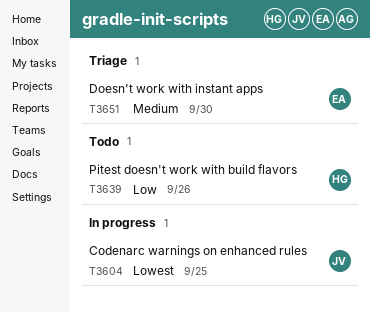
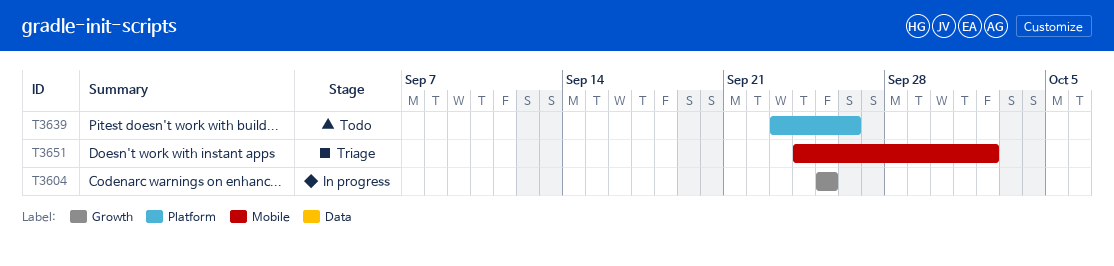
T3651, due: Sep 30 -> Oct 2

